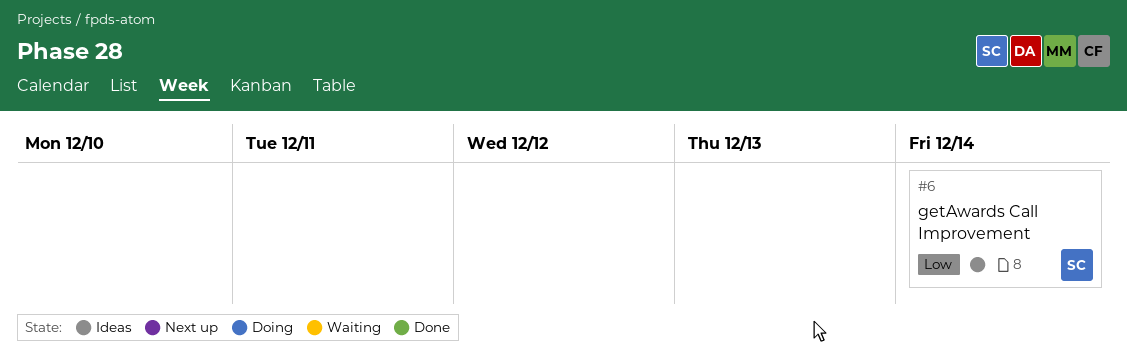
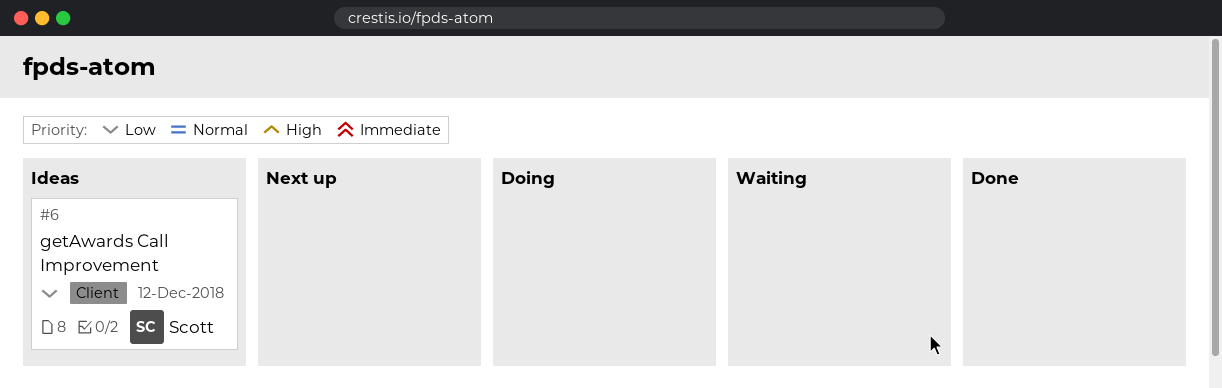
#6, due: Dec 14 -> Dec 12

